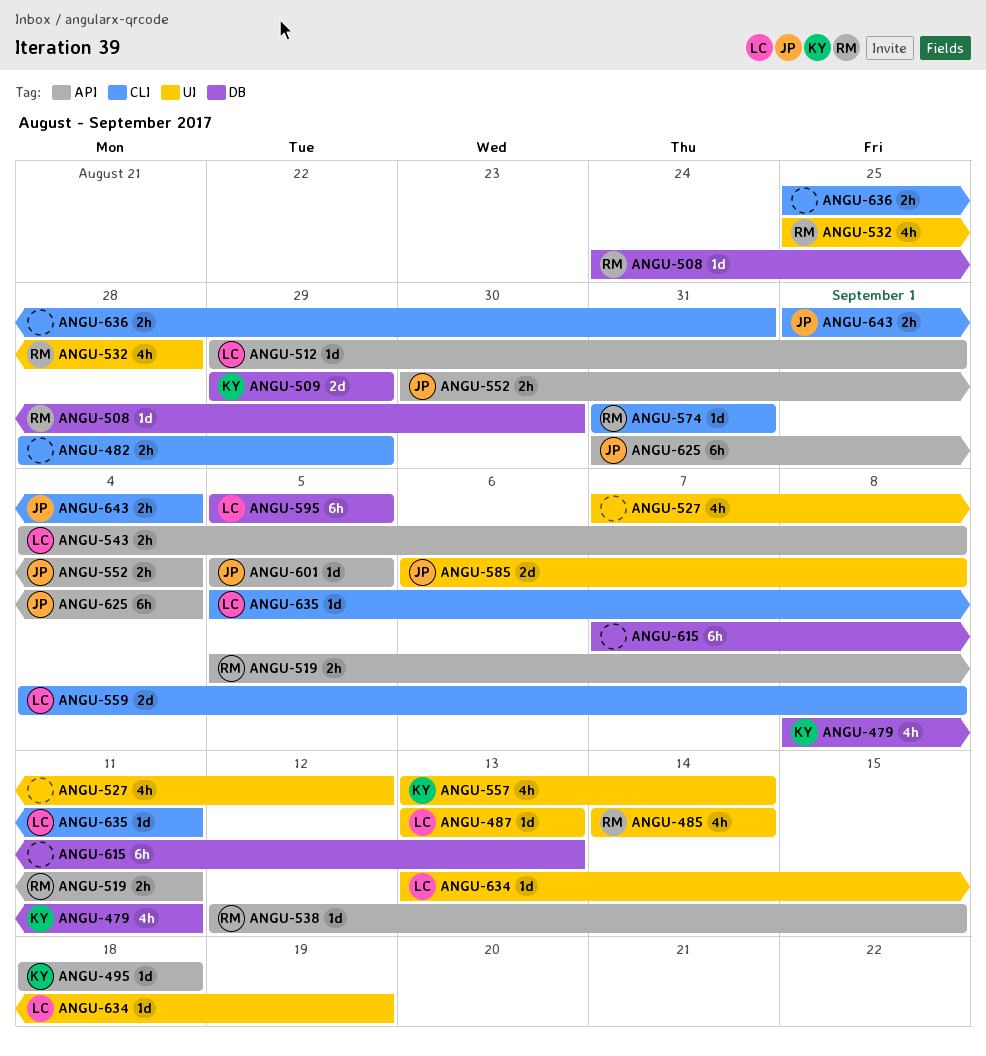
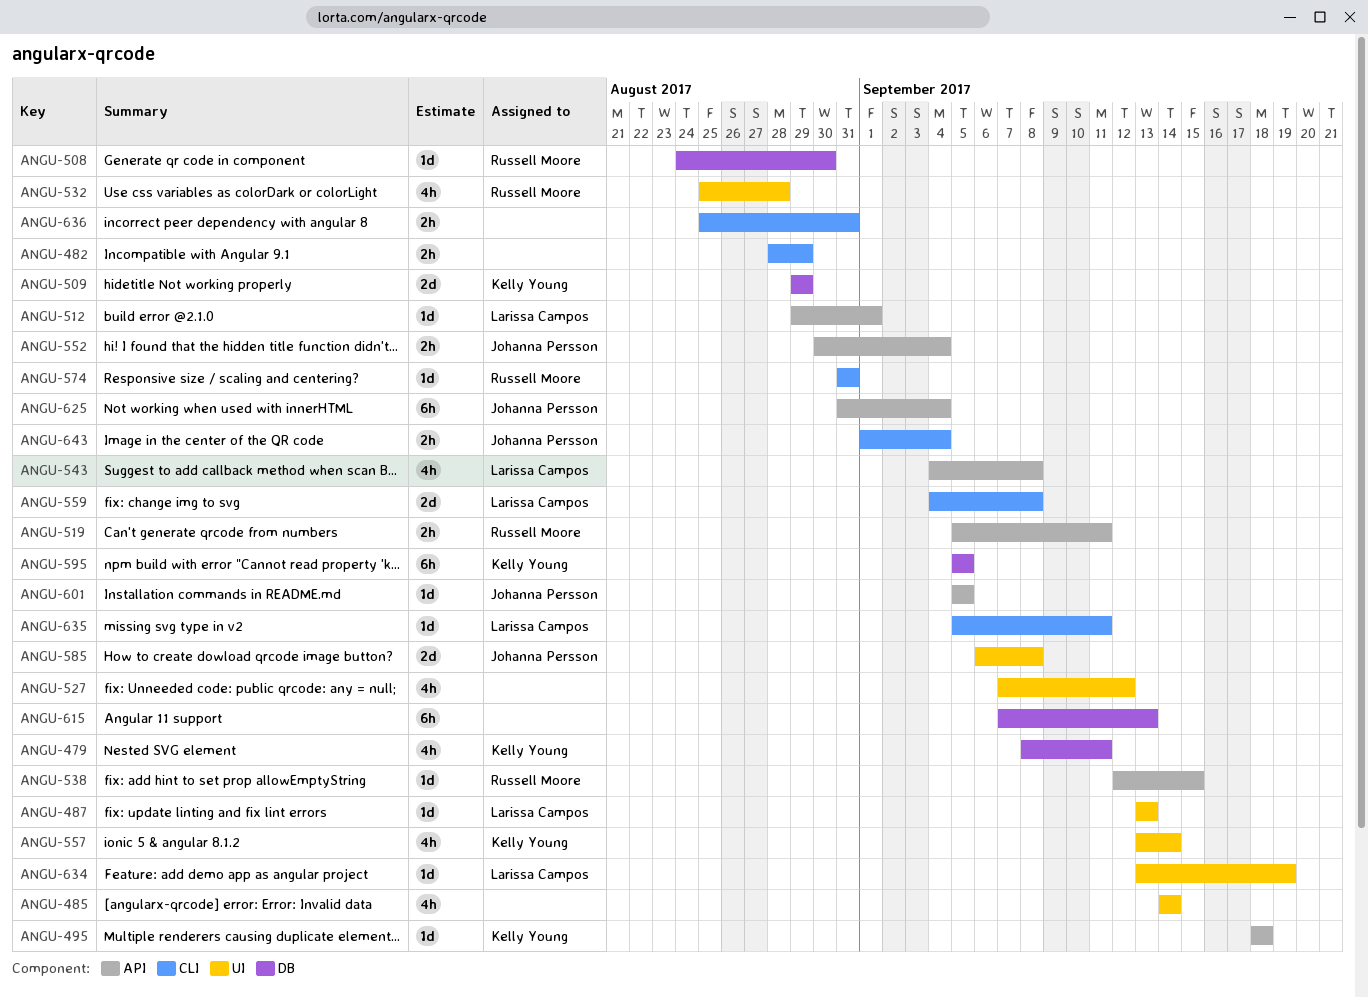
ANGU-485, owner: Russell Moore -> none
ANGU-543, estimate: 2h -> 4h
ANGU-595, owner: Larissa Campos -> Kelly Young

